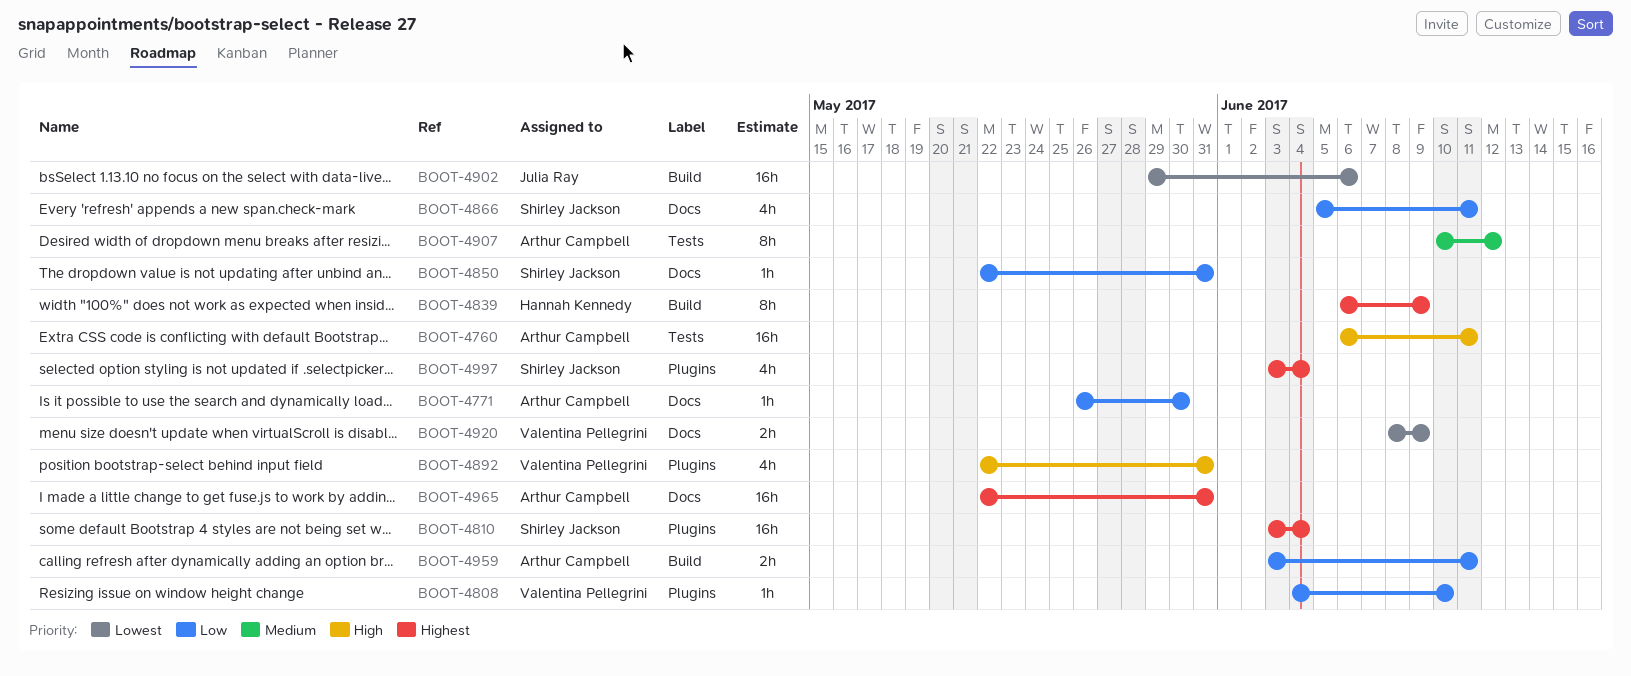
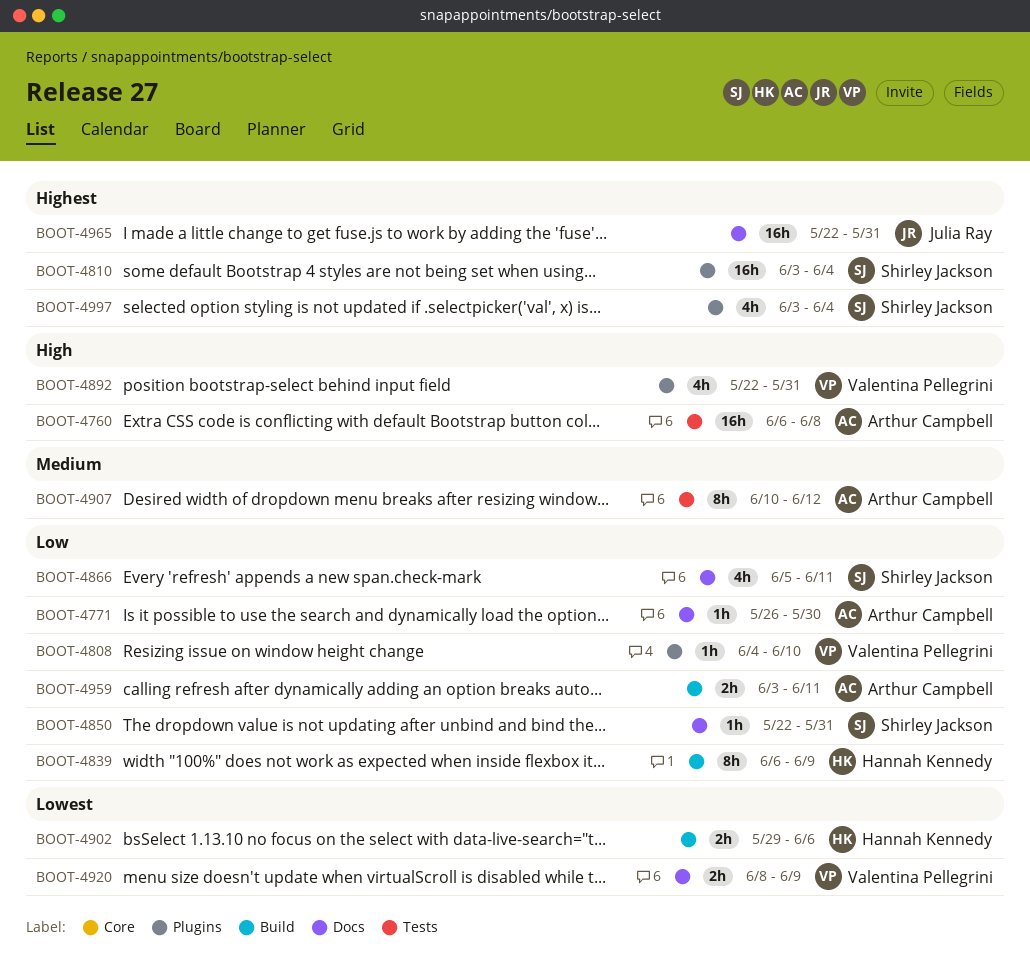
BOOT-4760, due: Jun 11 -> Jun 8
BOOT-4839, priority: Highest -> Low
BOOT-4902, owner: Julia Ray -> Hannah Kennedy
BOOT-4902, estimate: 16h -> 2h
BOOT-4965, owner: Arthur Campbell -> Julia Ray

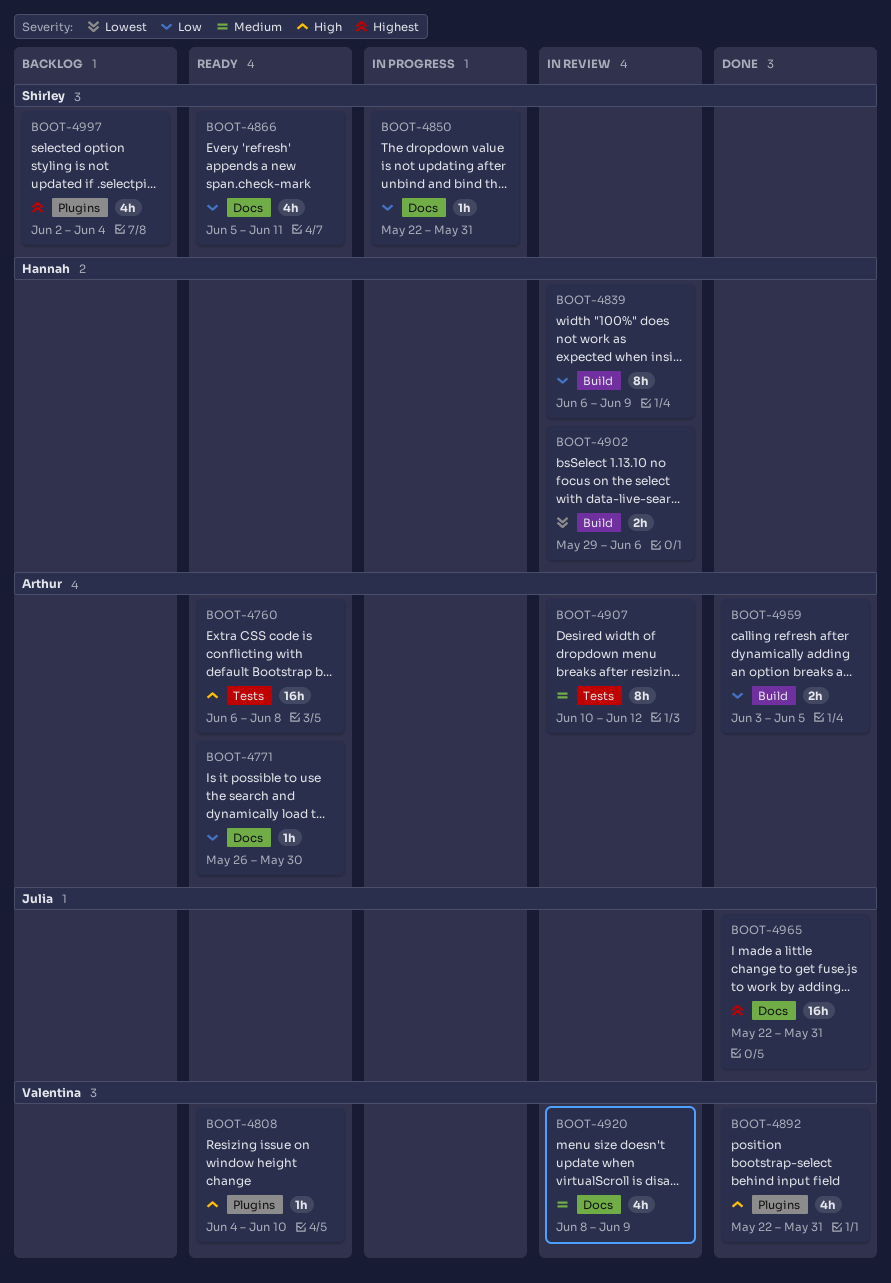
BOOT-4808, priority: Low -> High
BOOT-4810: present -> none
BOOT-4920, priority: Lowest -> Medium
BOOT-4920, estimate: 2h -> 4h
BOOT-4959, due: Jun 11 -> Jun 5
BOOT-4997, start: Jun 3 -> Jun 2

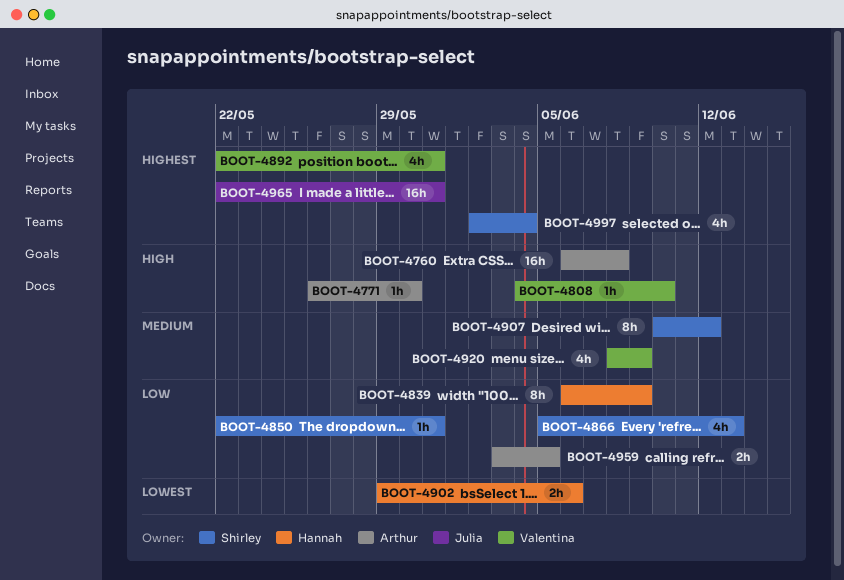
BOOT-4771, priority: Low -> High
BOOT-4866, due: Jun 11 -> Jun 13
BOOT-4892, priority: High -> Highest
BOOT-4907, owner: Arthur -> Shirley

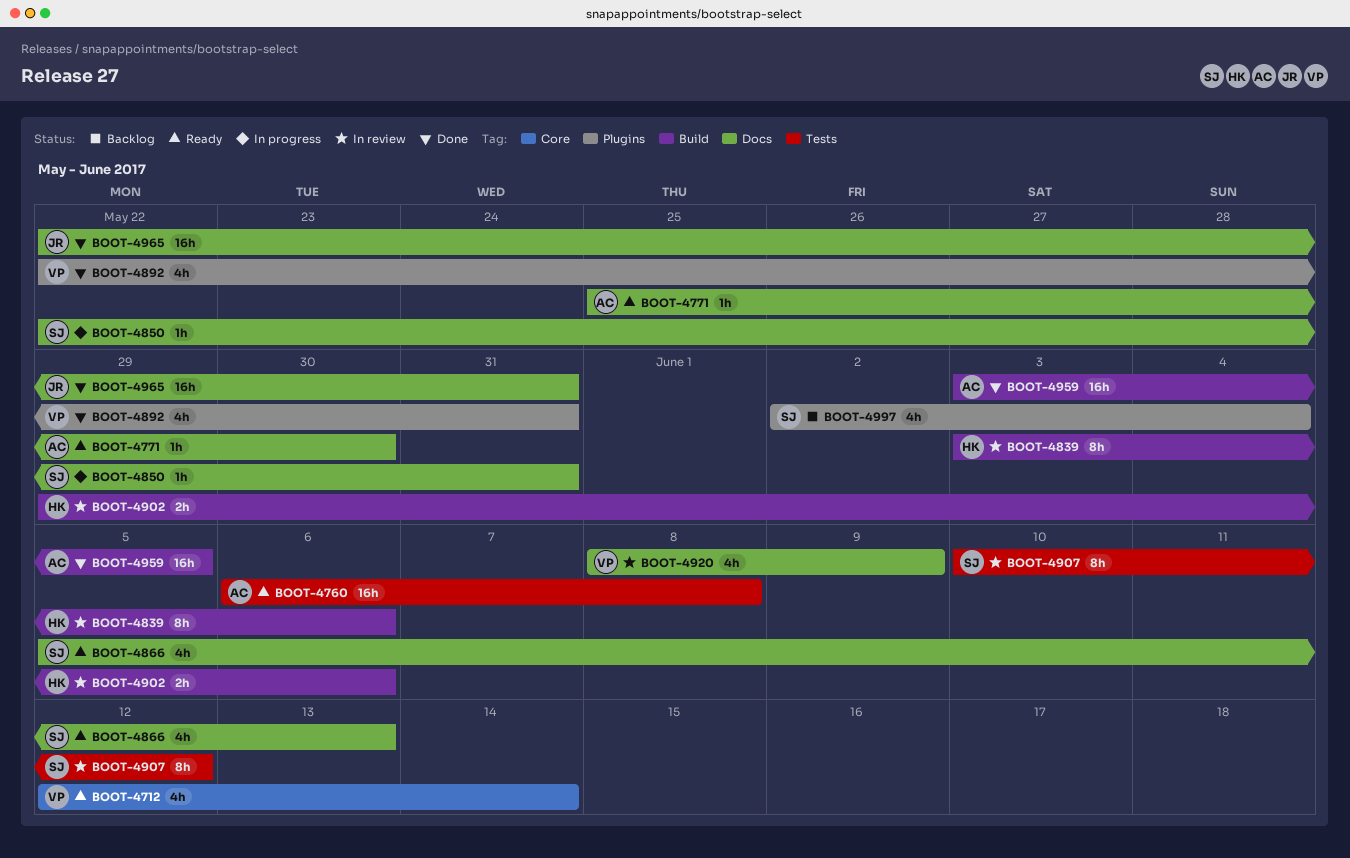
BOOT-4712: none -> present
BOOT-4771, start: May 26 -> May 25
BOOT-4808: present -> none
BOOT-4839, start: Jun 6 -> Jun 3
BOOT-4839, due: Jun 9 -> Jun 6
BOOT-4959, estimate: 2h -> 16h

